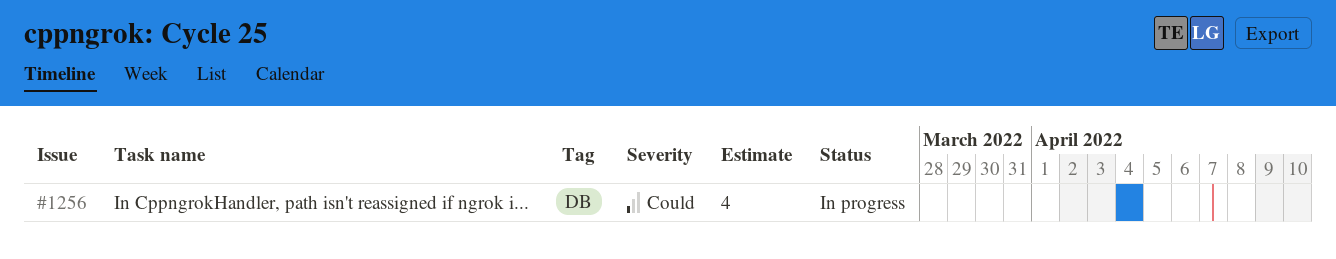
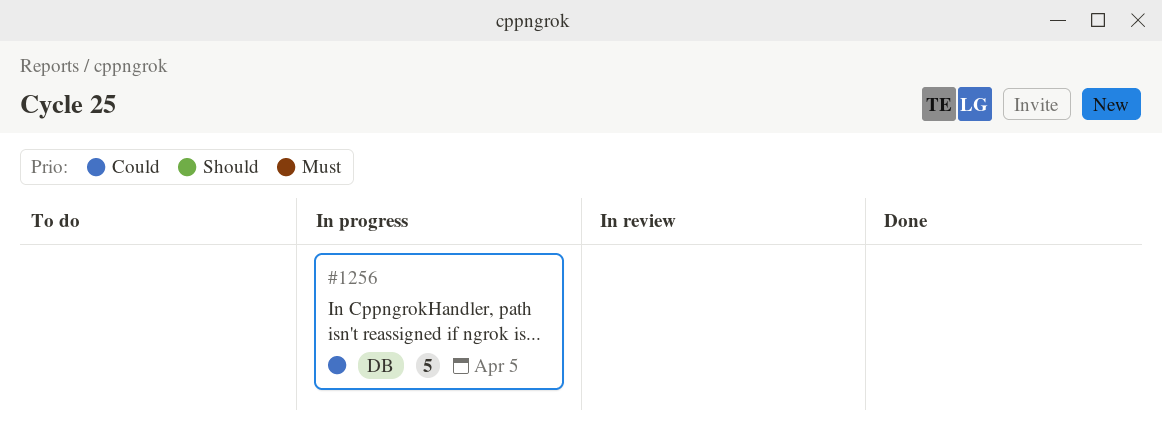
#1256, estimate: 4 -> 5
#1256, due: Apr 4 -> Apr 5

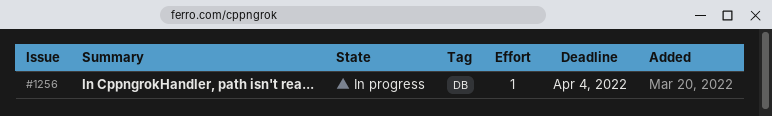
#1256, estimate: 5 -> 1
#1256, due: Apr 5 -> Apr 4

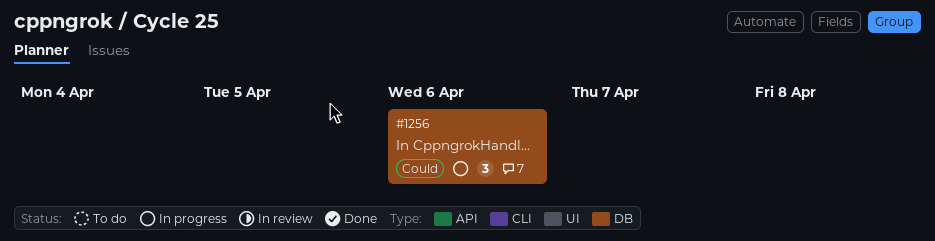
#1256, estimate: 1 -> 3
#1256, due: Apr 4 -> Apr 6

